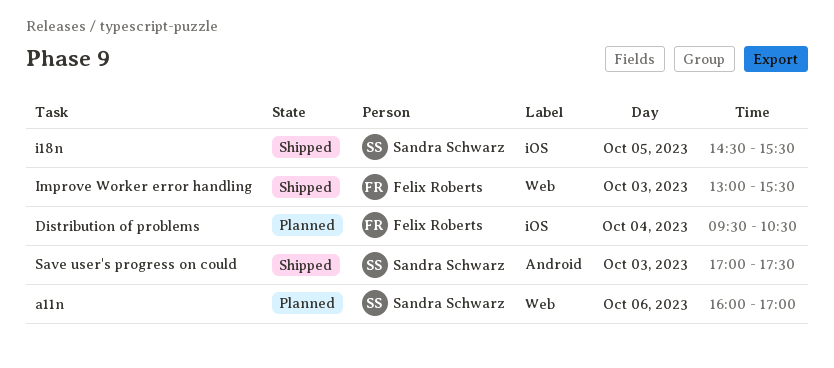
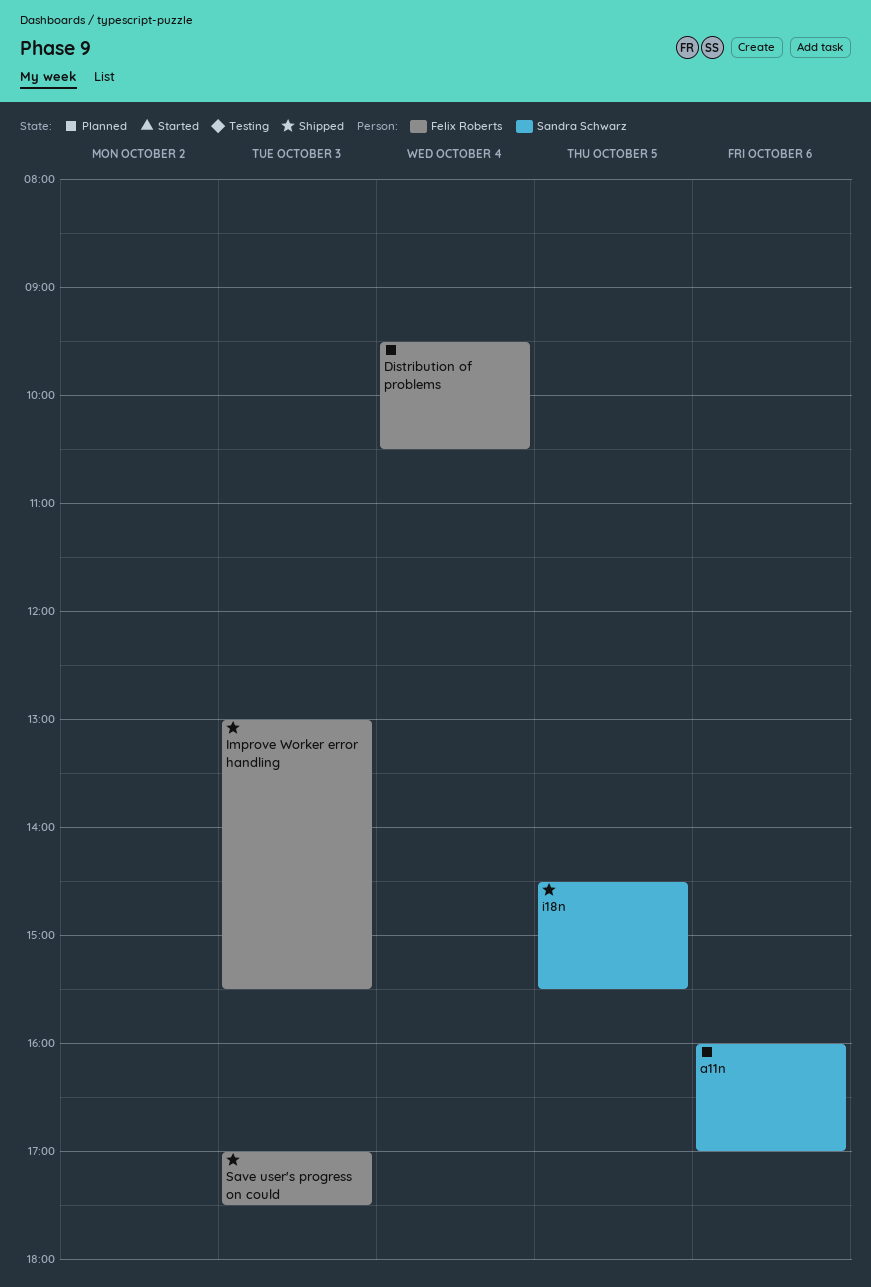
Save user's progress on could, owner: Sandra Schwarz -> Felix Roberts

